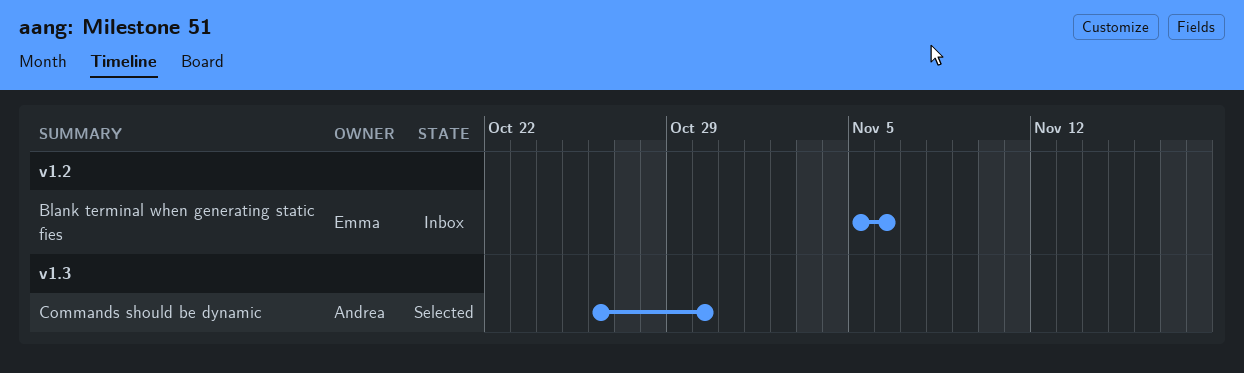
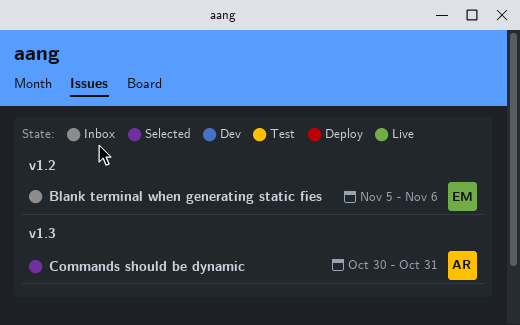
Commands should be dynamic, start: Oct 26 -> Oct 30
Commands should be dynamic, due: Oct 30 -> Oct 31

